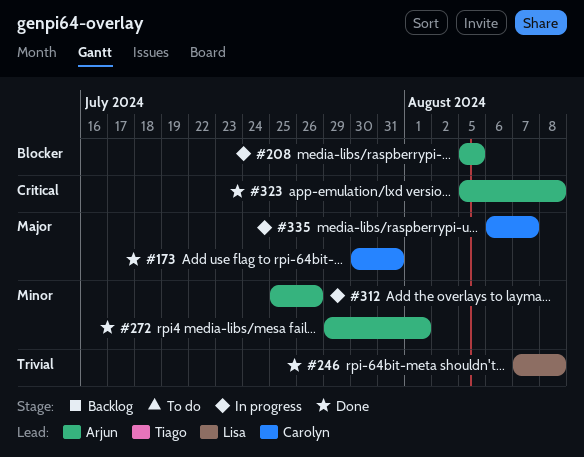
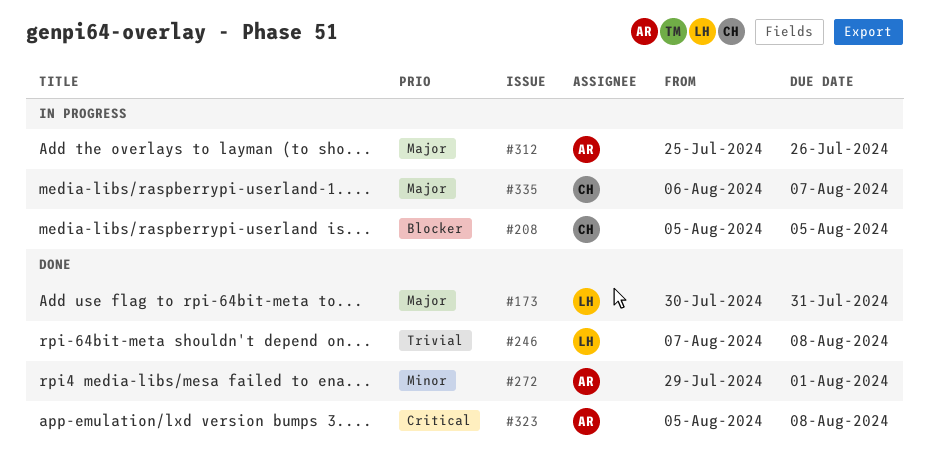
#173, owner: Carolyn -> Lisa
#208, owner: Arjun -> Carolyn
#312, priority: Minor -> Major

